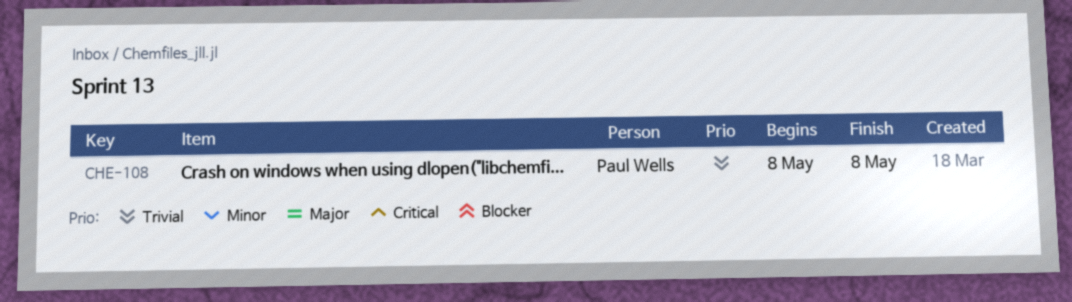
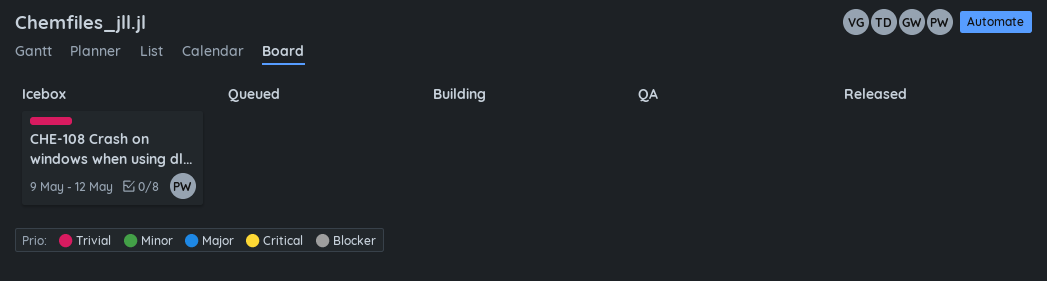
CHE-108, start: May 8 -> May 9
CHE-108, due: May 8 -> May 12

